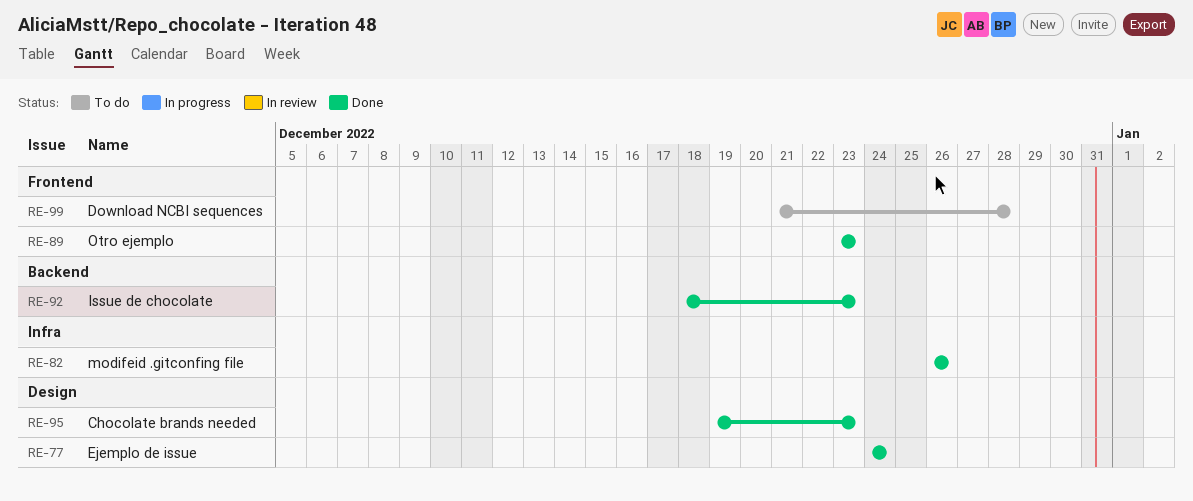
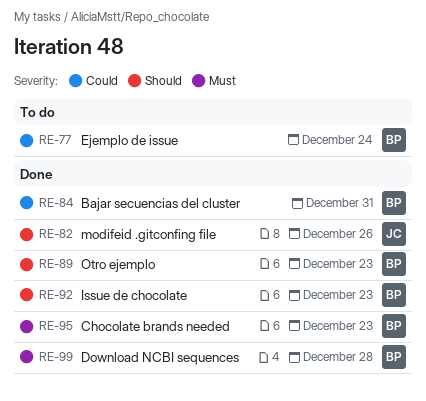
RE-77, status: Done -> To do
RE-84: none -> present
RE-99, status: To do -> Done

